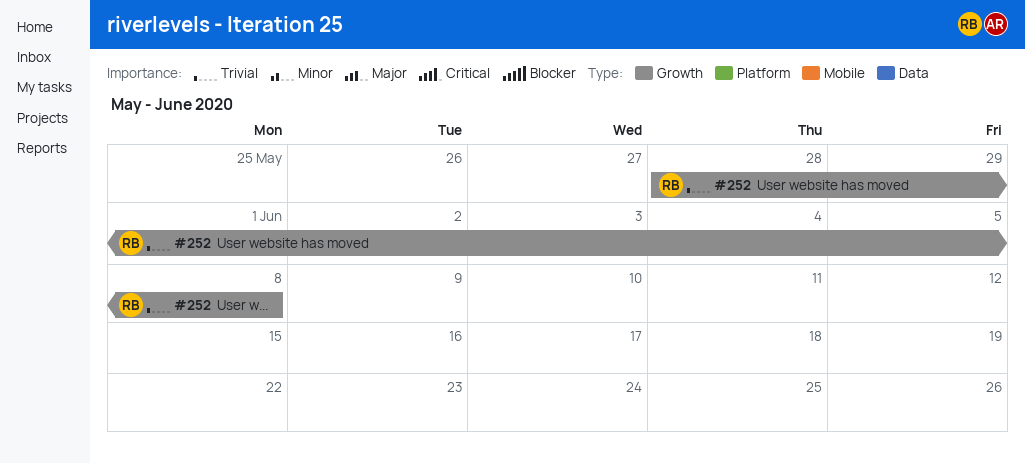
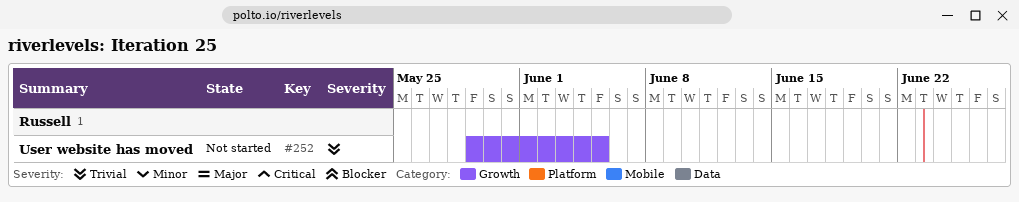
#252, start: May 28 -> May 29
#252, due: Jun 8 -> Jun 5

